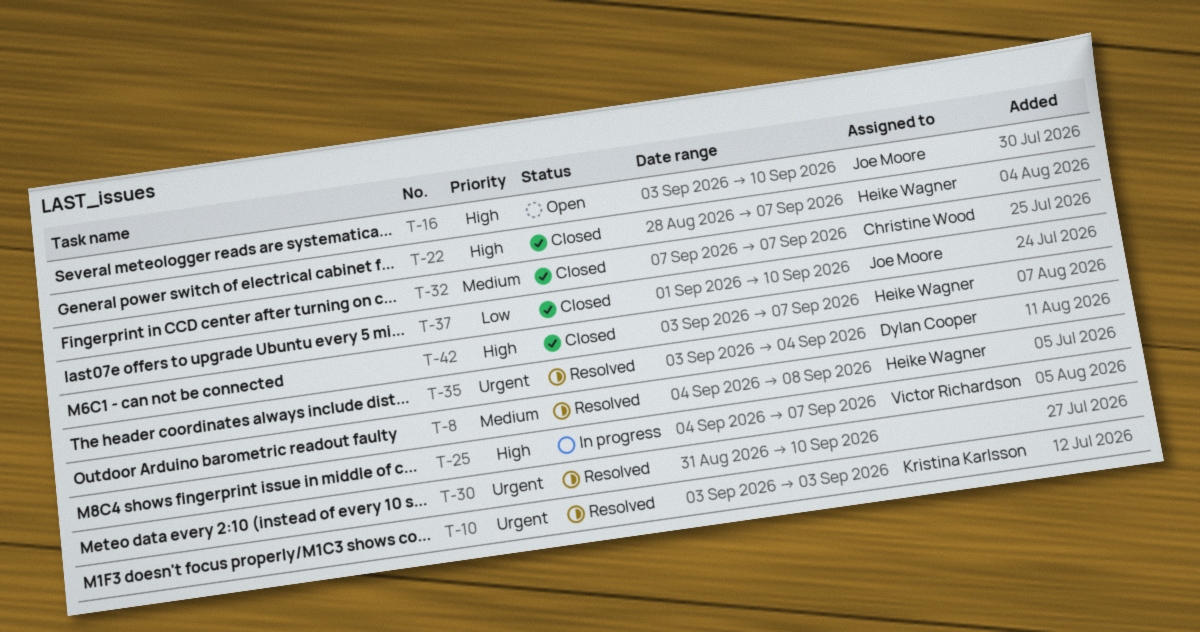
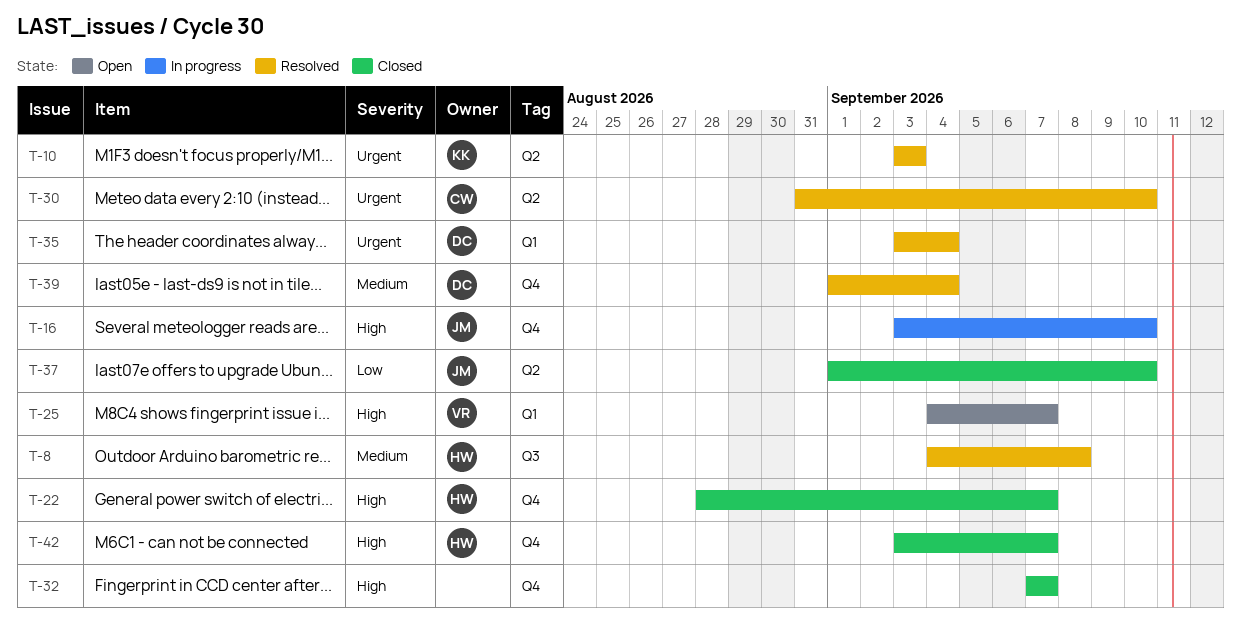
T-16, status: Open -> In progress
T-25, status: In progress -> Open
T-30, owner: none -> Christine Wood
T-32, owner: Christine Wood -> none
T-32, priority: Medium -> High
T-39: none -> present

